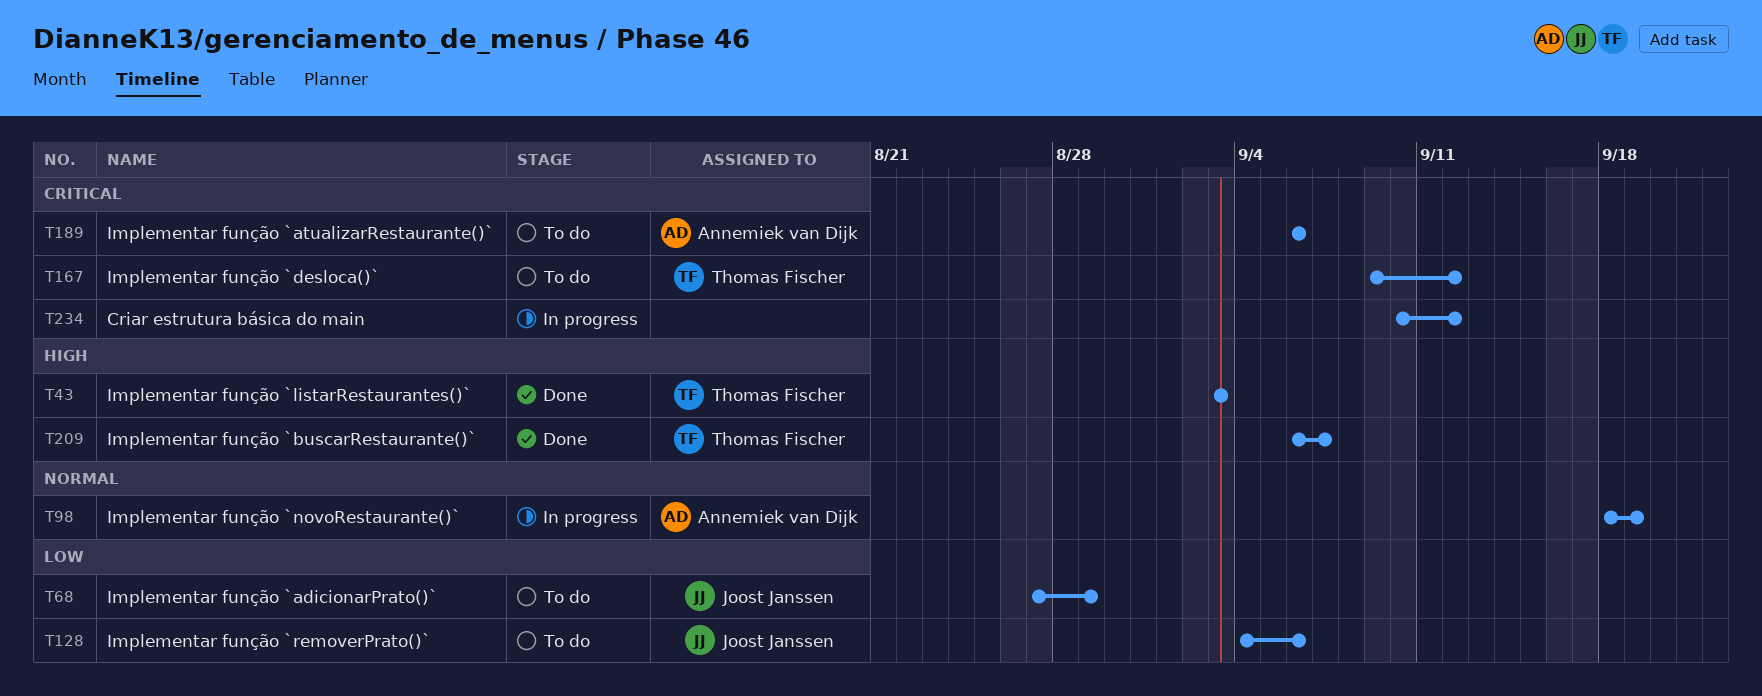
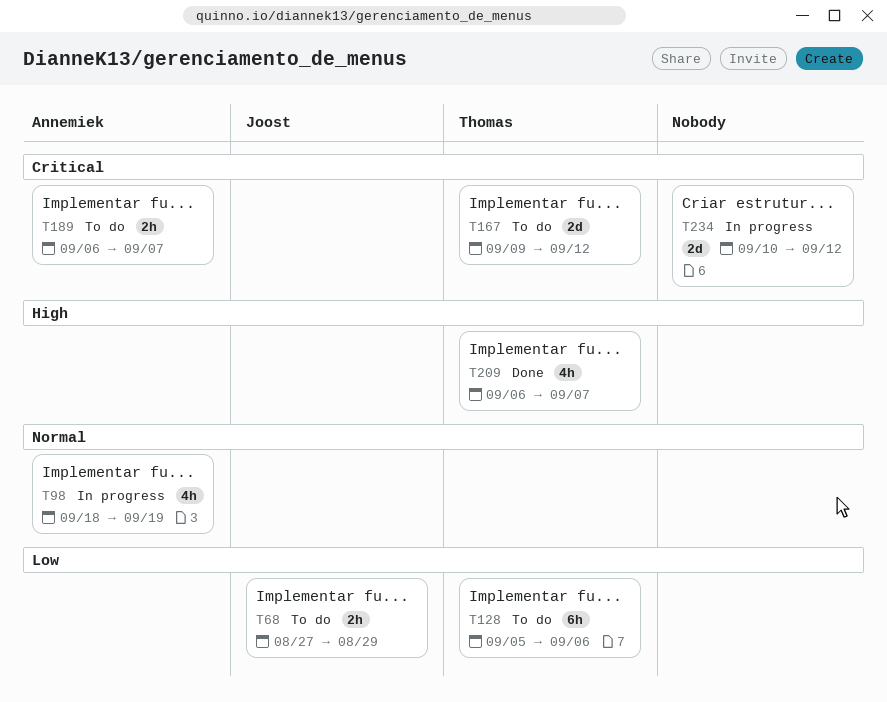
T43: present -> none
T128, owner: Joost Janssen -> Thomas Fischer
T128, start: Sep 4 -> Sep 5
T189, due: Sep 6 -> Sep 7

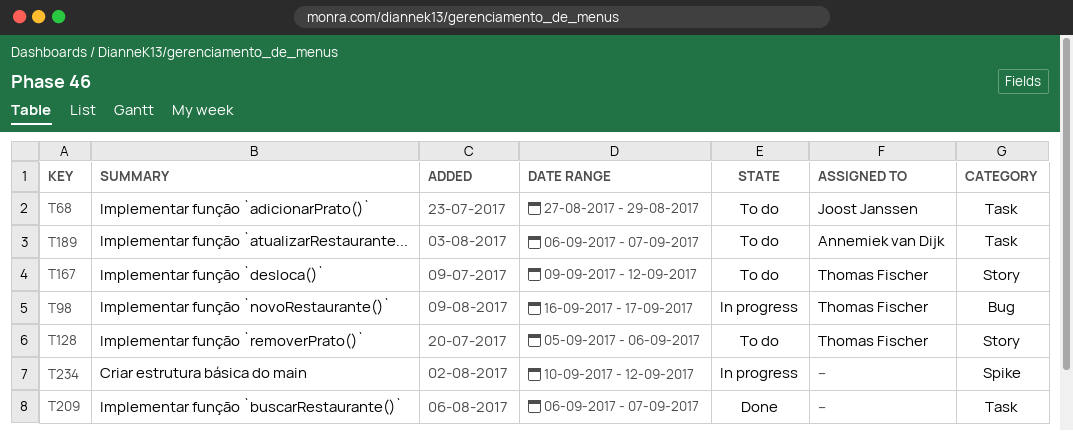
T98, owner: Annemiek van Dijk -> Thomas Fischer
T98, start: Sep 18 -> Sep 16
T98, due: Sep 19 -> Sep 17
T209, owner: Thomas Fischer -> none

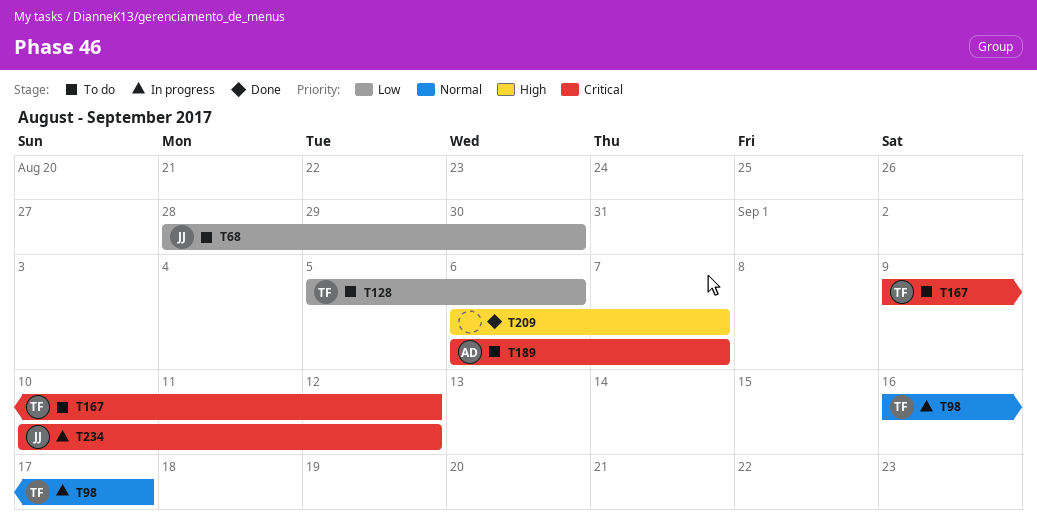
T68, start: Aug 27 -> Aug 28
T68, due: Aug 29 -> Aug 30
T234, owner: none -> Joost Janssen

